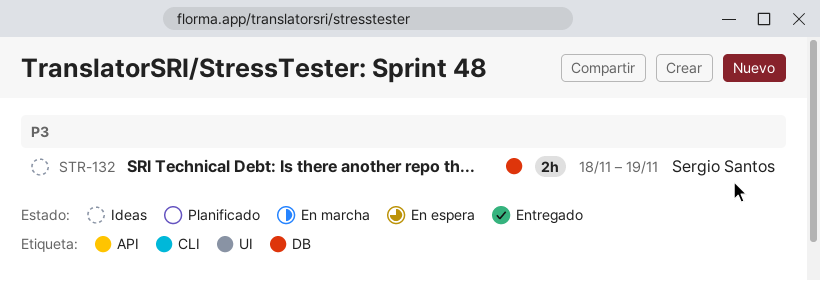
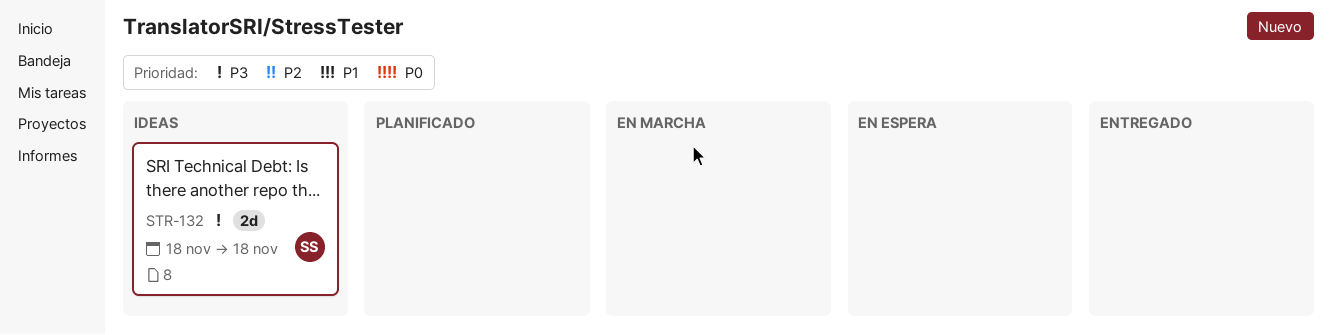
STR-132, estimate: 2h -> 2d
STR-132, due: Nov 19 -> Nov 18

